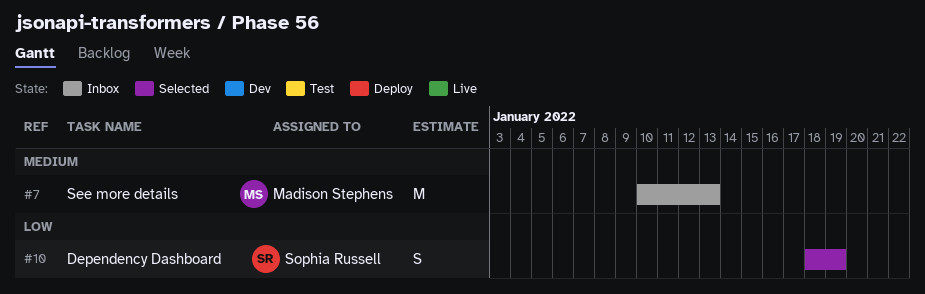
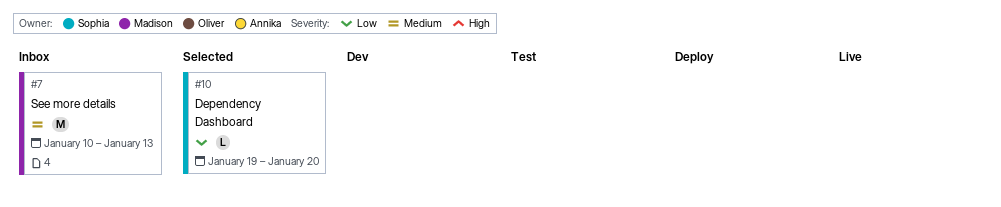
#10, estimate: S -> L
#10, start: Jan 18 -> Jan 19
#10, due: Jan 19 -> Jan 20

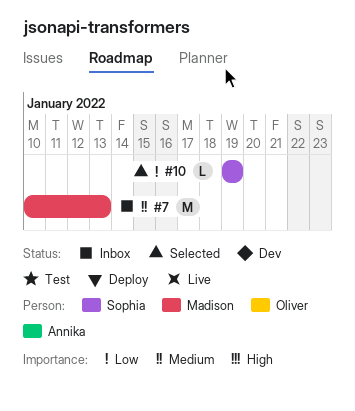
#10, due: Jan 20 -> Jan 19

